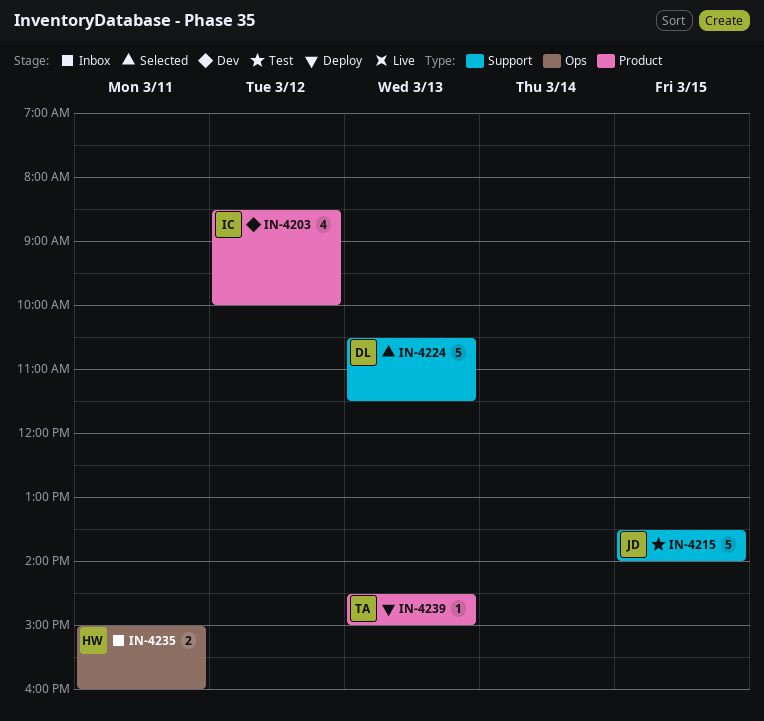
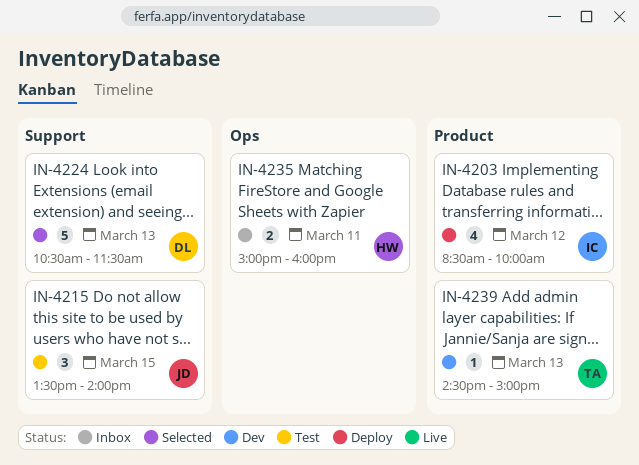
IN-4203, status: Dev -> Deploy
IN-4215, estimate: 5 -> 3
IN-4239, status: Deploy -> Dev

